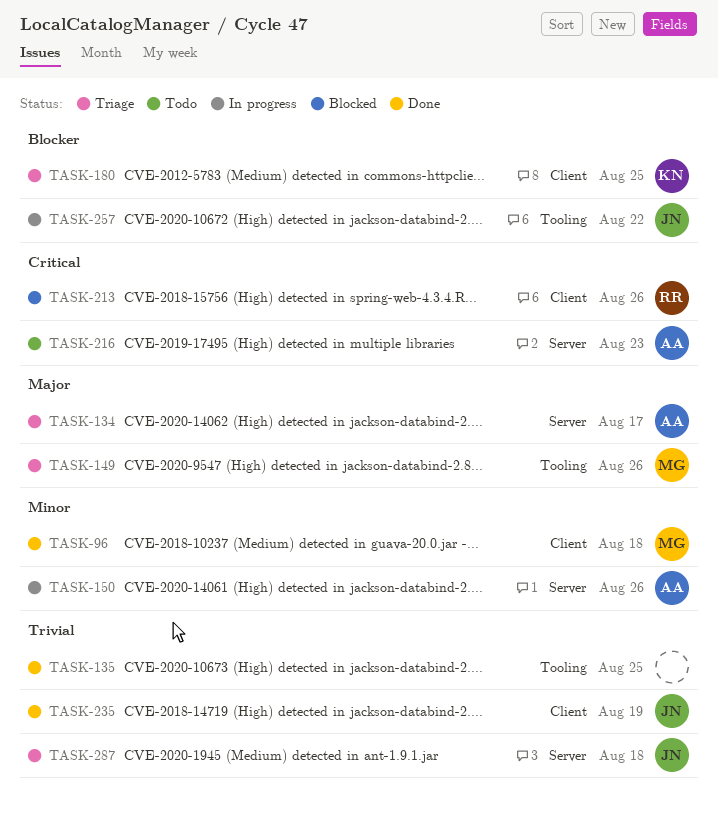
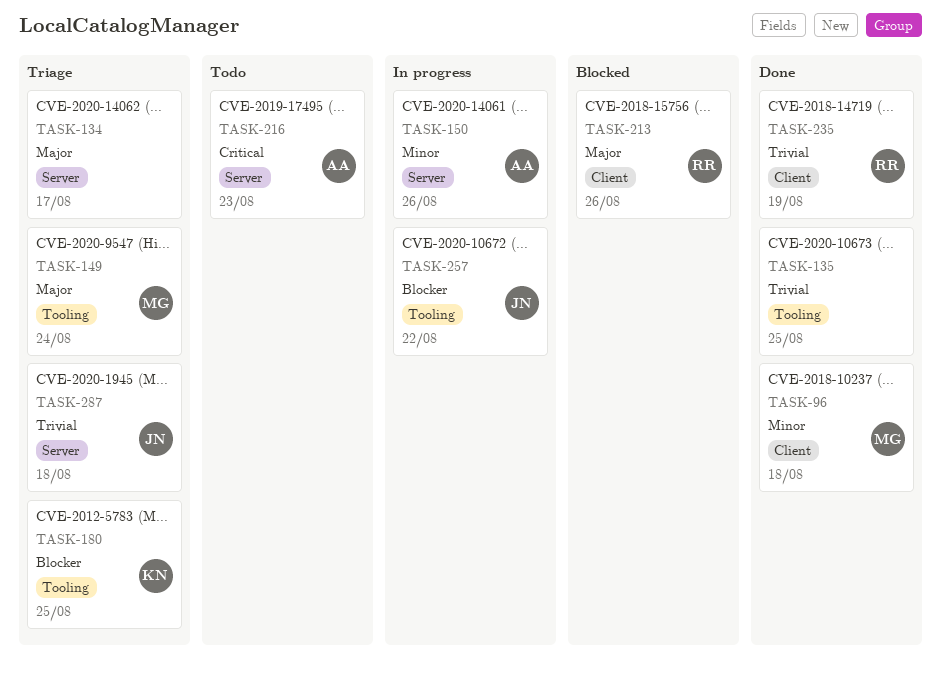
TASK-134, owner: AA -> none
TASK-149, due: Aug 26 -> Aug 24
TASK-180, label: Client -> Tooling
TASK-213, priority: Critical -> Major
TASK-235, owner: JN -> RR

